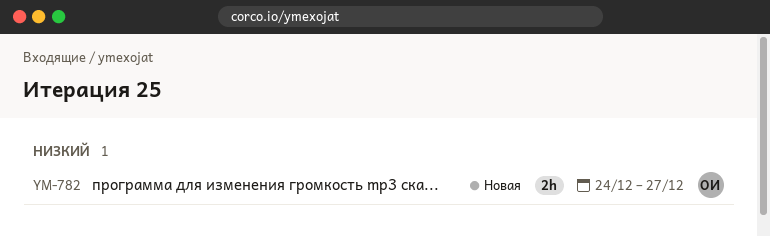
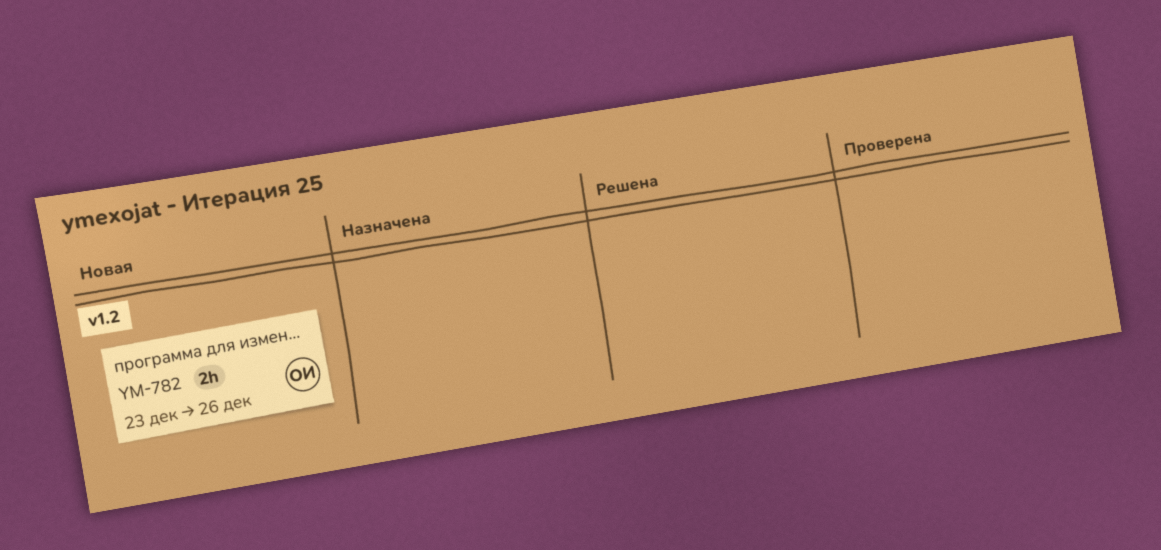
YM-782, start: Dec 24 -> Dec 23
YM-782, due: Dec 27 -> Dec 26

